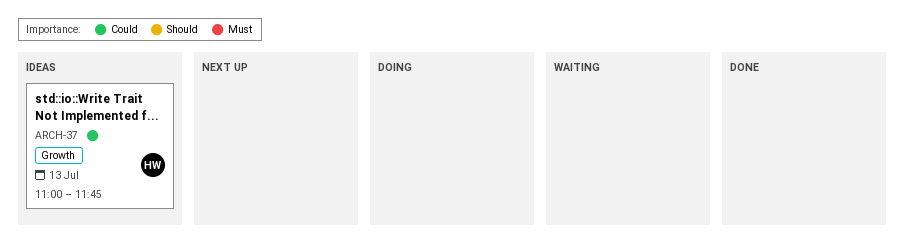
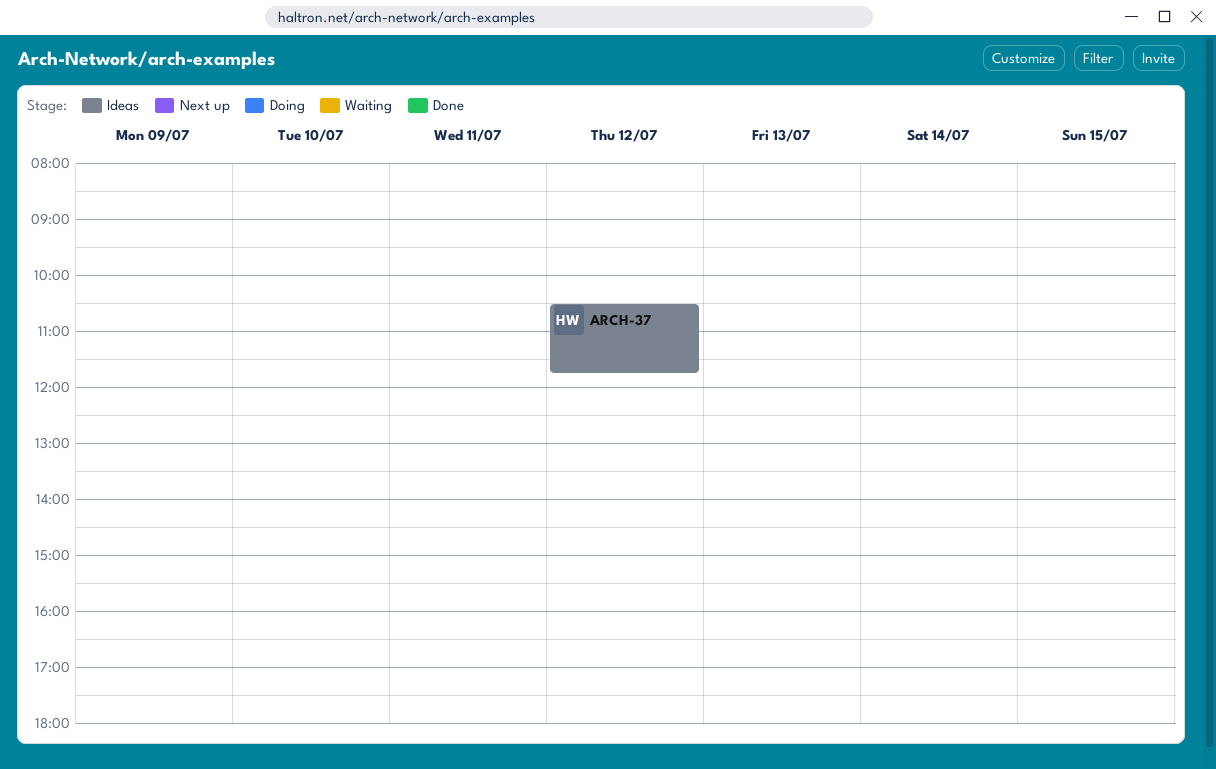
ARCH-37, day: Jul 13 -> Jul 12
ARCH-37, begins: 11:00 -> 10:30

